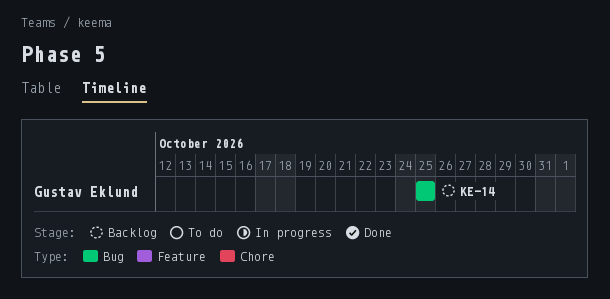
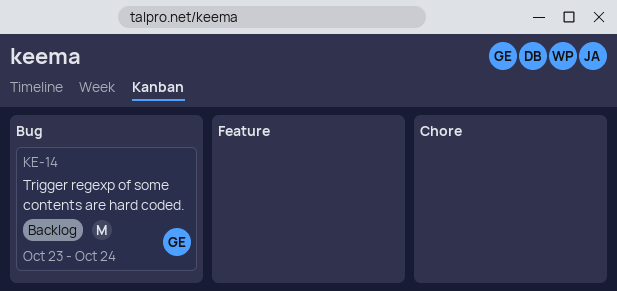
KE-14, start: Oct 25 -> Oct 23
KE-14, due: Oct 25 -> Oct 24

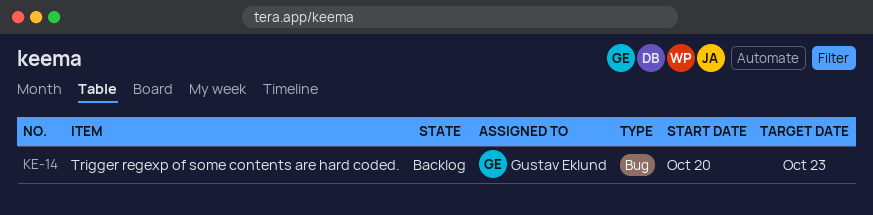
KE-14, start: Oct 23 -> Oct 20
KE-14, due: Oct 24 -> Oct 23

